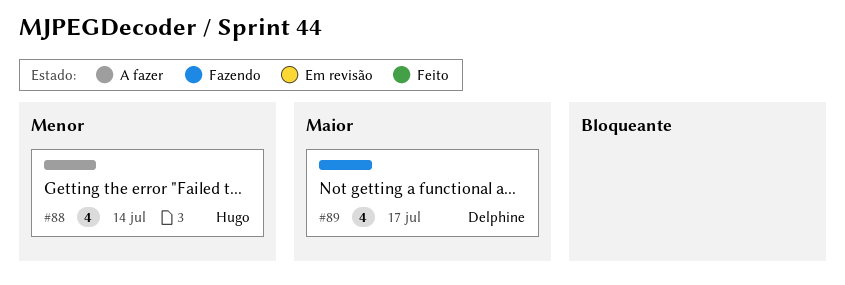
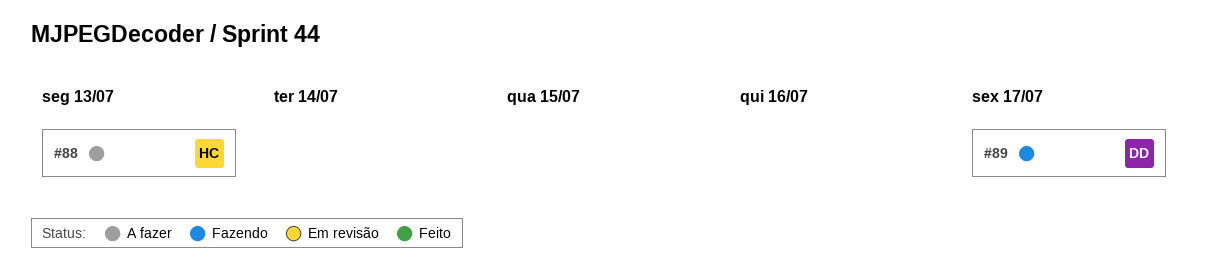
#88, due: Jul 14 -> Jul 13

